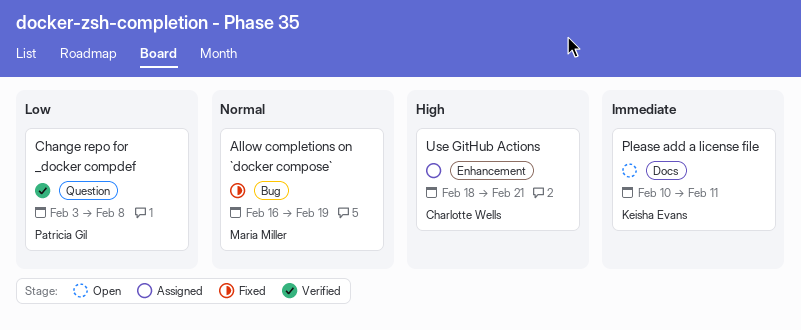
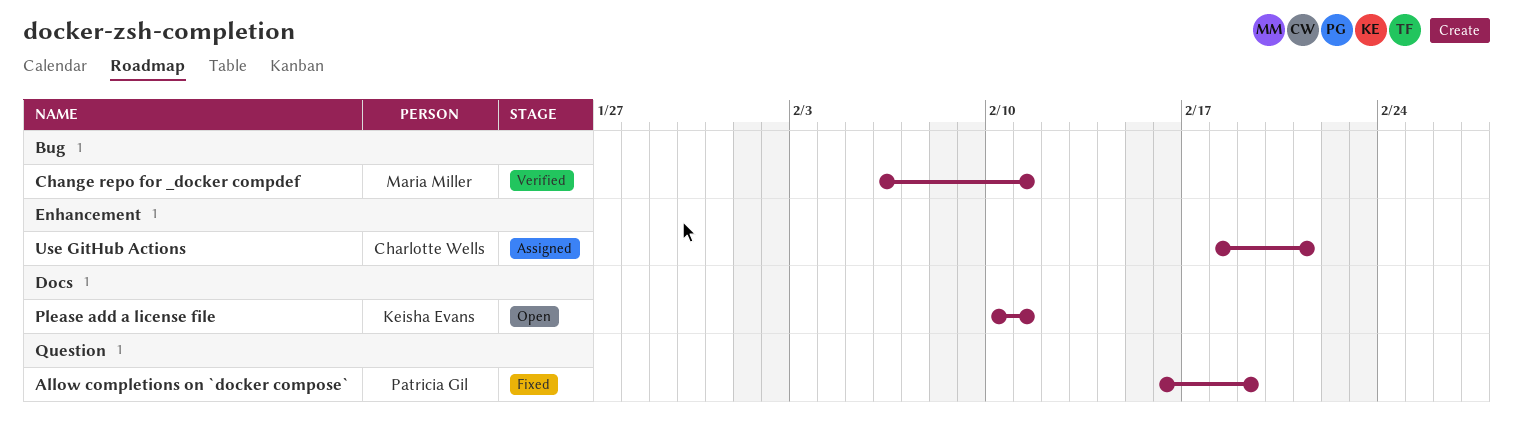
Allow completions on `docker compose`, owner: Maria Miller -> Patricia Gil
Allow completions on `docker compose`, label: Bug -> Question
Change repo for _docker compdef, owner: Patricia Gil -> Maria Miller
Change repo for _docker compdef, label: Question -> Bug
Change repo for _docker compdef, start: Feb 3 -> Feb 6
Change repo for _docker compdef, due: Feb 8 -> Feb 11

